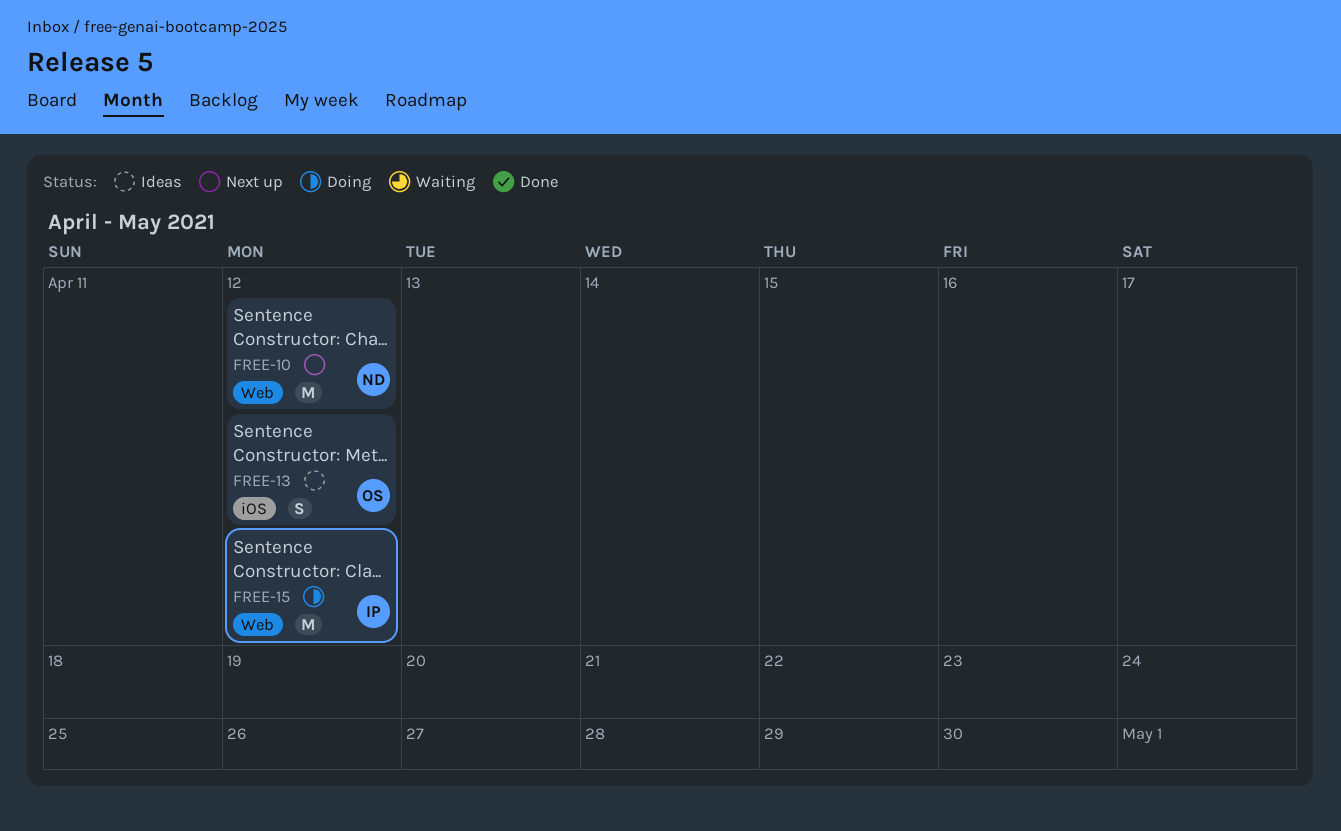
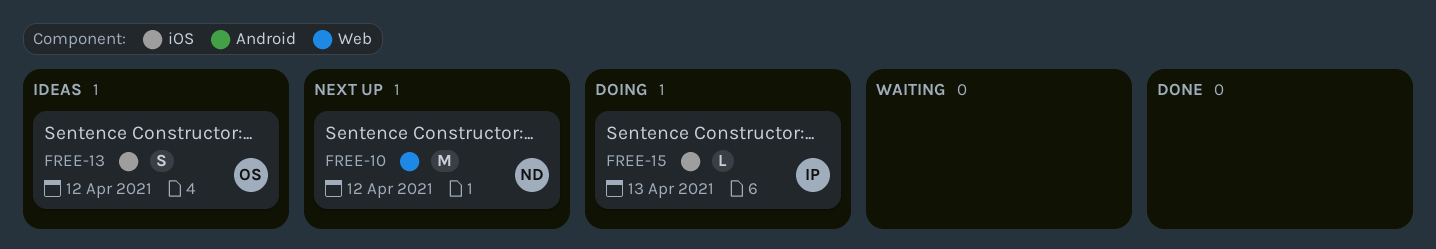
FREE-15, label: Web -> iOS
FREE-15, estimate: M -> L
FREE-15, due: Apr 12 -> Apr 13

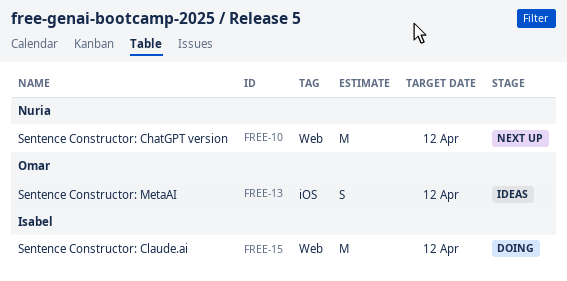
FREE-15, label: iOS -> Web
FREE-15, estimate: L -> M
FREE-15, due: Apr 13 -> Apr 12

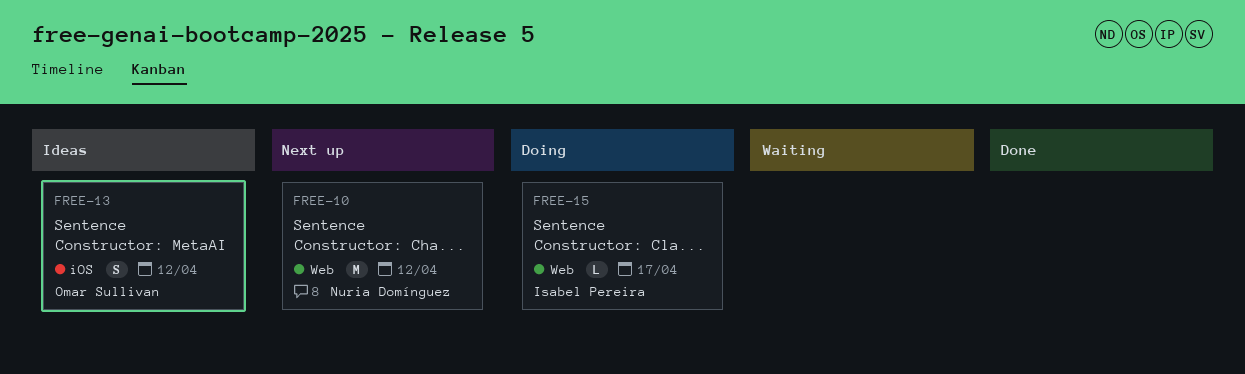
FREE-15, estimate: M -> L
FREE-15, due: Apr 12 -> Apr 17

